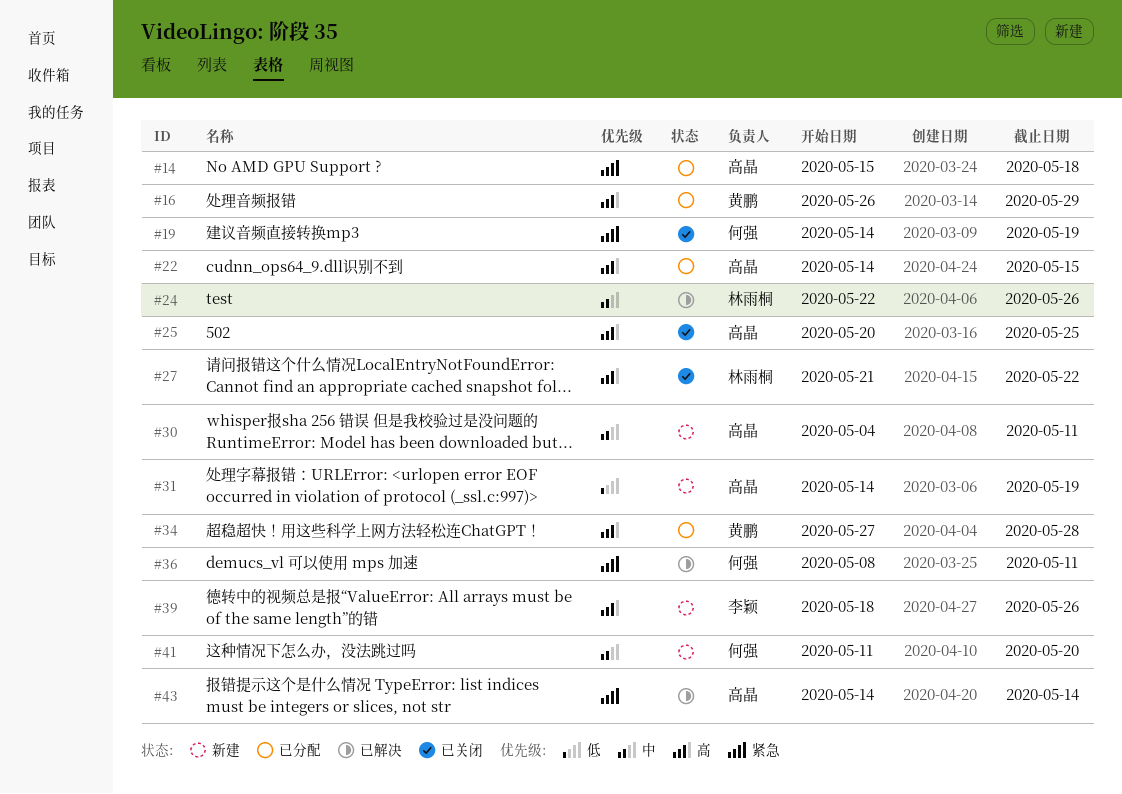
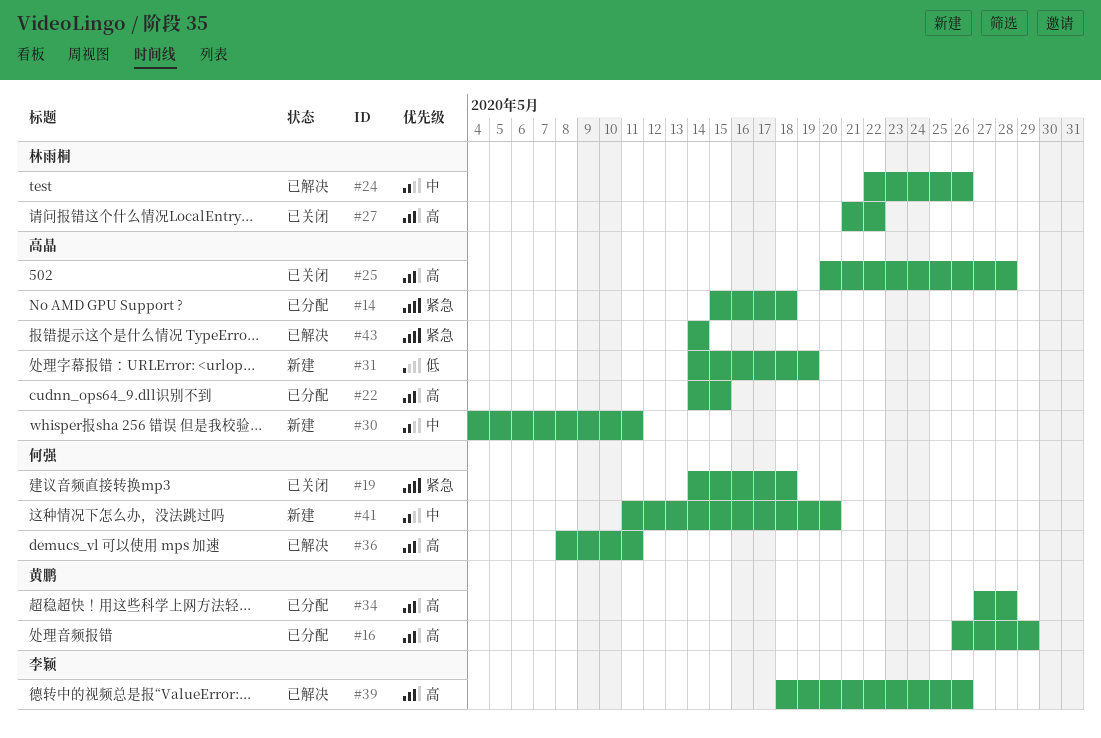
#19, due: May 19 -> May 18
#25, due: May 25 -> May 28
#36, priority: 紧急 -> 高
#39, status: 新建 -> 已解决

